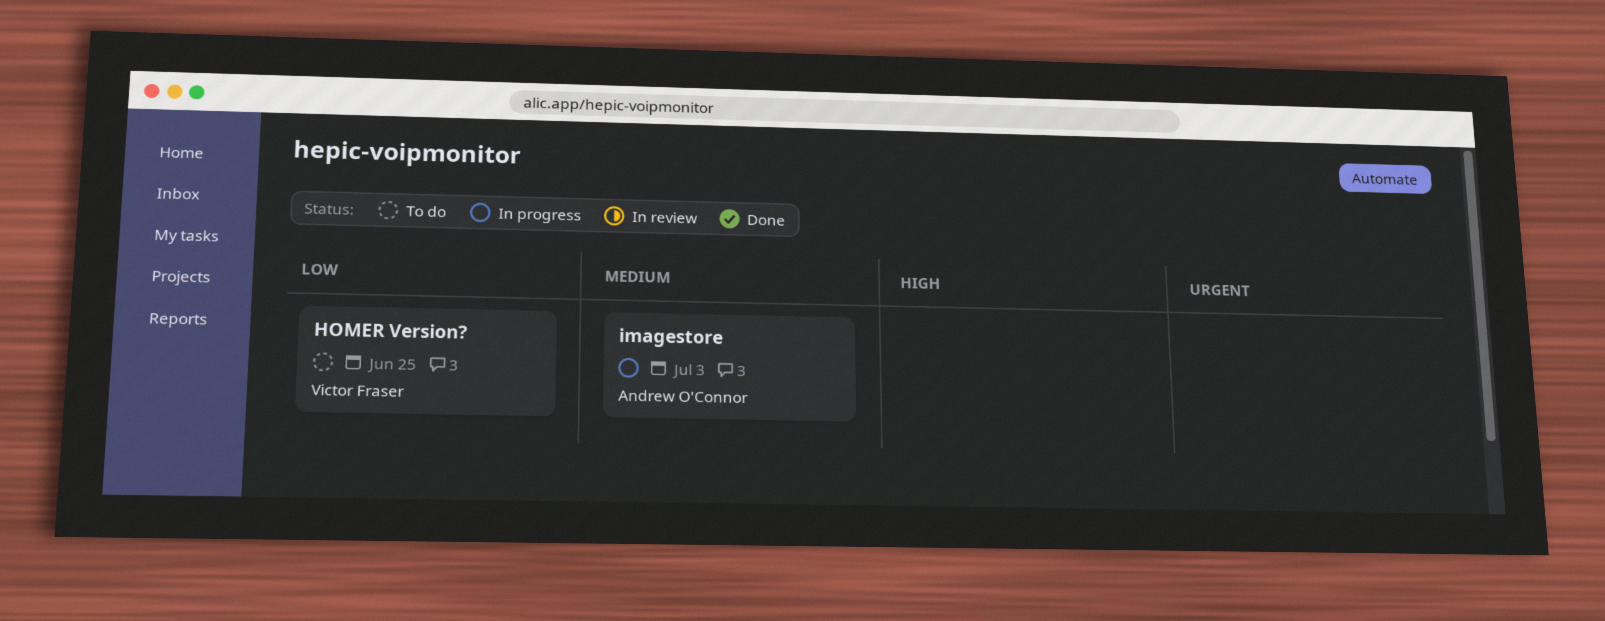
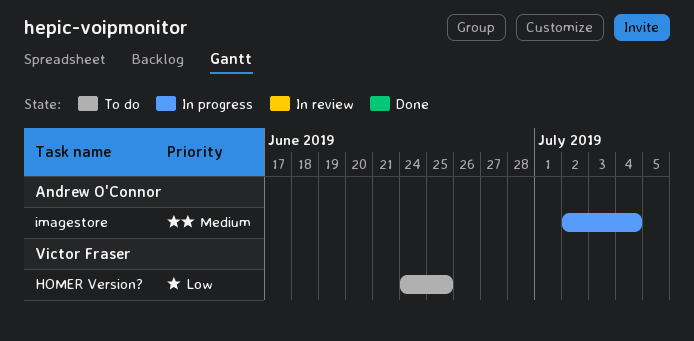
imagestore, due: Jul 3 -> Jul 4

